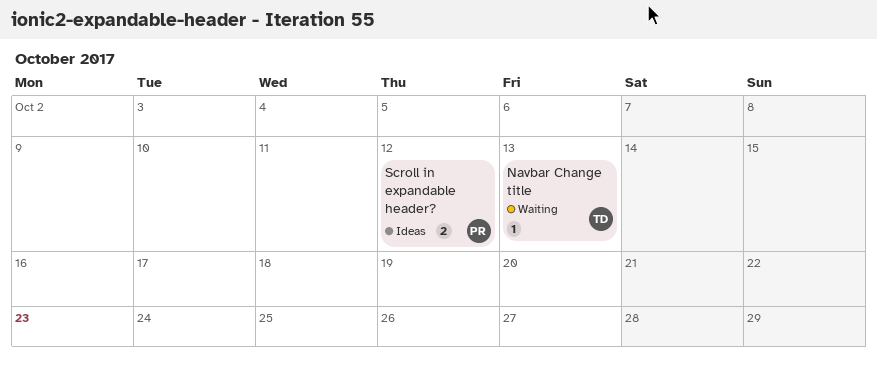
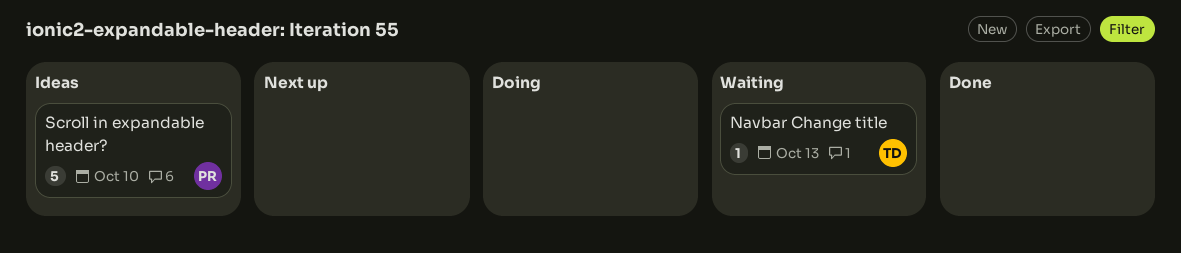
Scroll in expandable header?, estimate: 2 -> 5
Scroll in expandable header?, due: Oct 12 -> Oct 10

